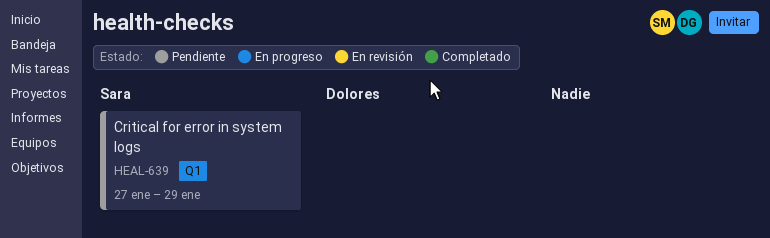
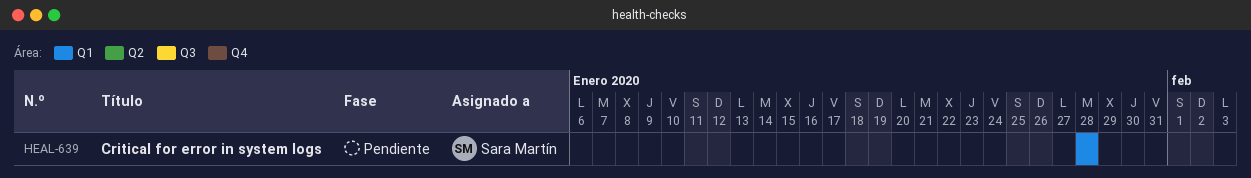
HEAL-639, start: Jan 27 -> Jan 28
HEAL-639, due: Jan 29 -> Jan 28

